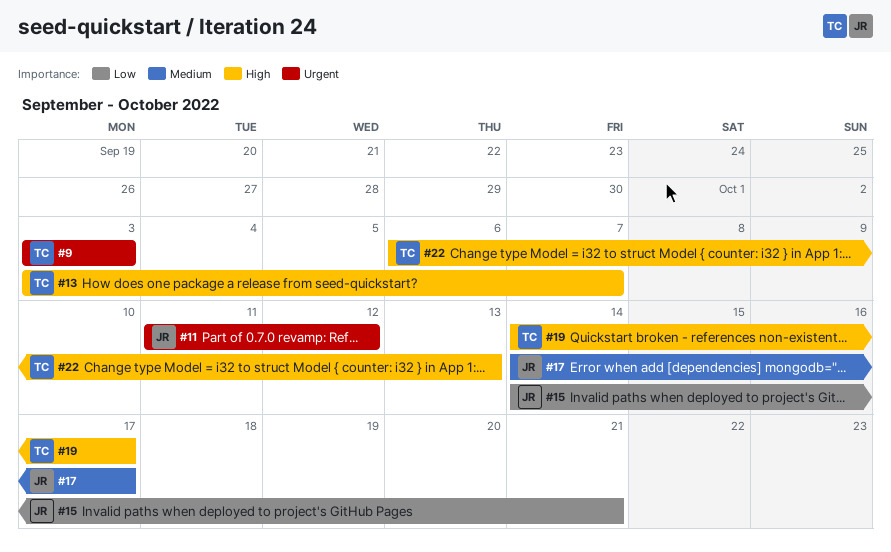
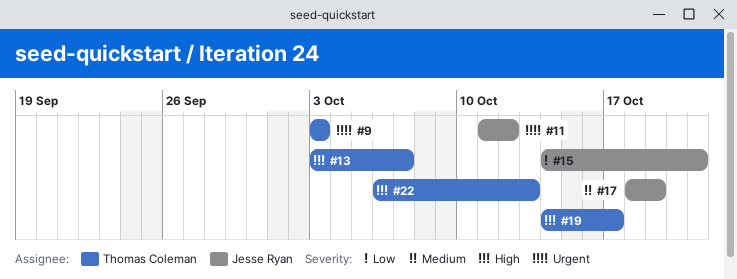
#17, start: Oct 14 -> Oct 18
#17, due: Oct 17 -> Oct 19

